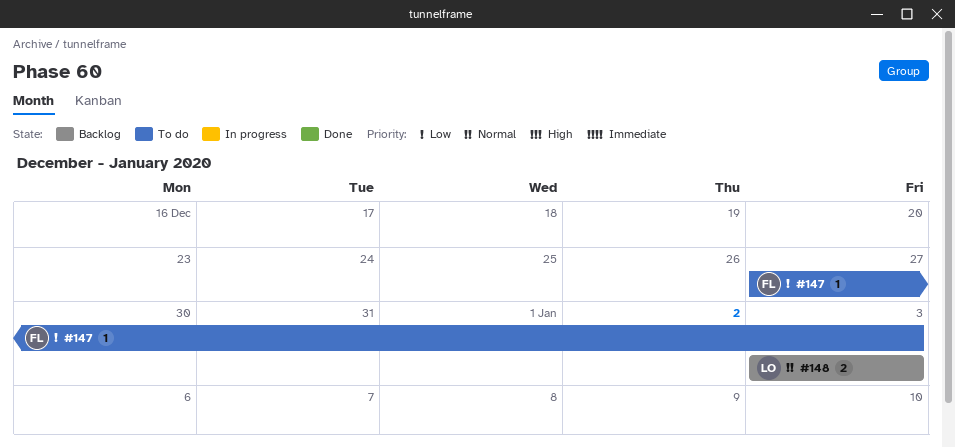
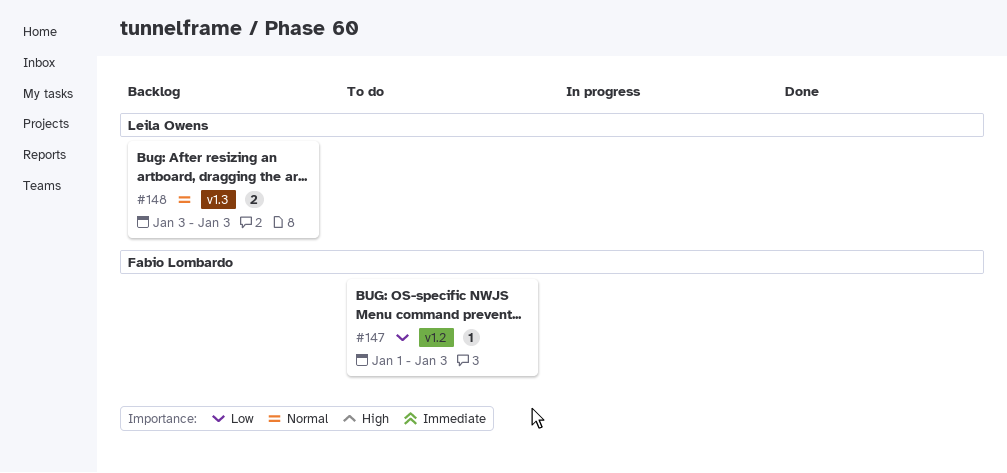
#147, start: Dec 27 -> Jan 1

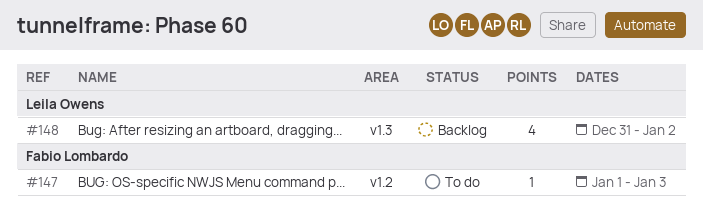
#148, estimate: 2 -> 4
#148, start: Jan 3 -> Dec 31
#148, due: Jan 3 -> Jan 2

